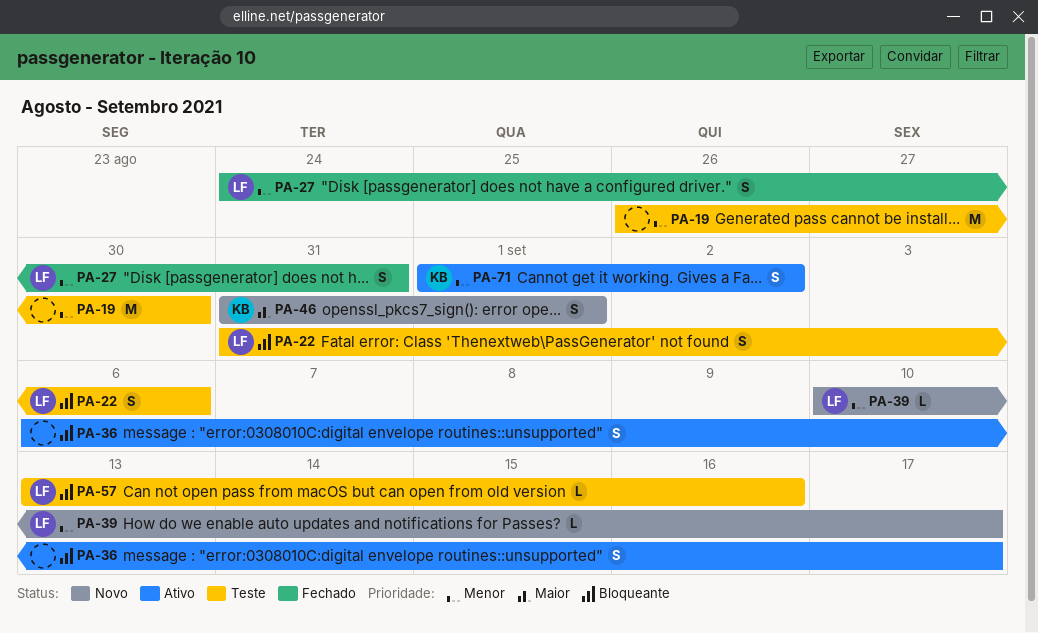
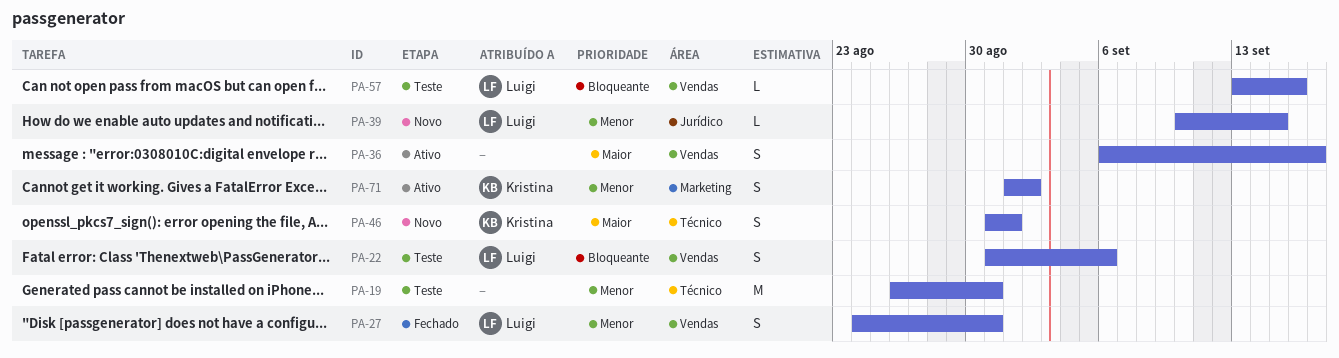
PA-19, due: Aug 30 -> Aug 31
PA-36, priority: Bloqueante -> Maior
PA-39, due: Sep 17 -> Sep 15

